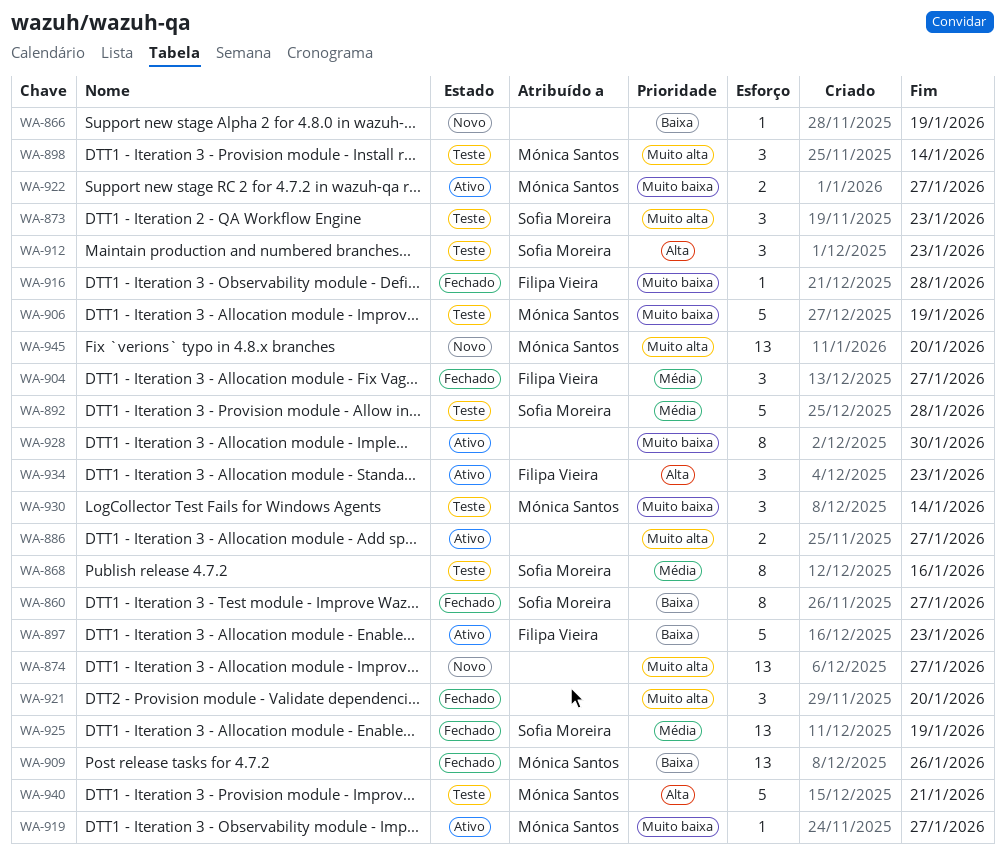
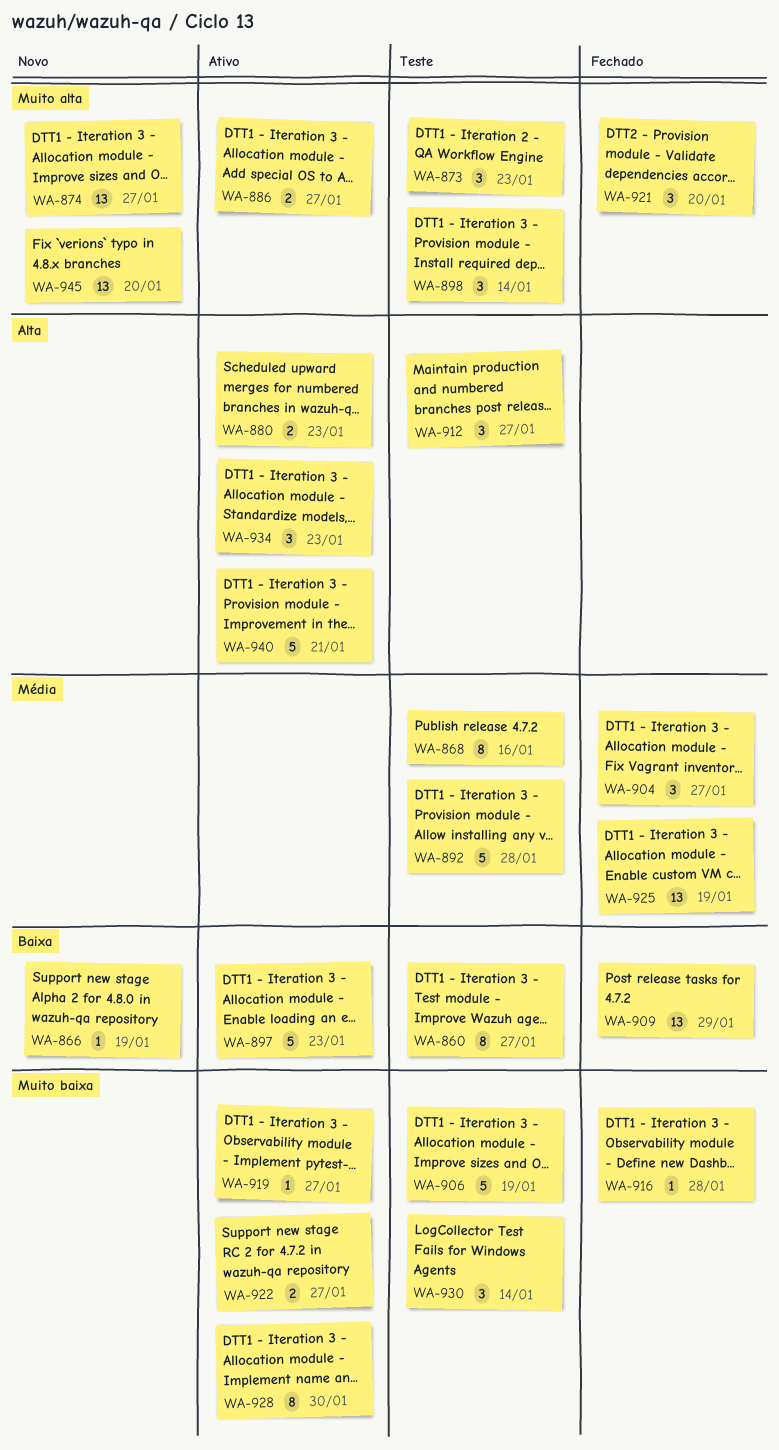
WA-860, status: Fechado -> Teste
WA-880: none -> present
WA-909, due: Jan 26 -> Jan 29
WA-912, due: Jan 23 -> Jan 27
WA-940, status: Teste -> Ativo

